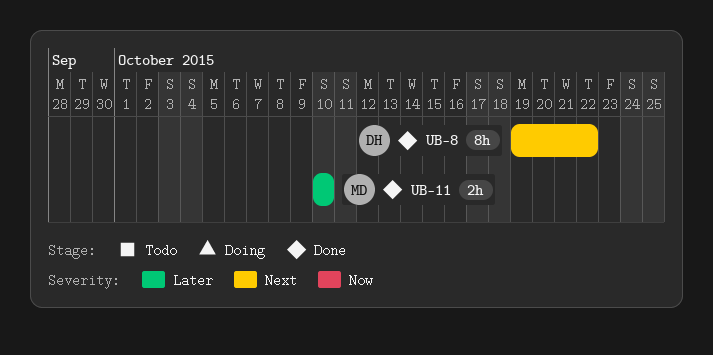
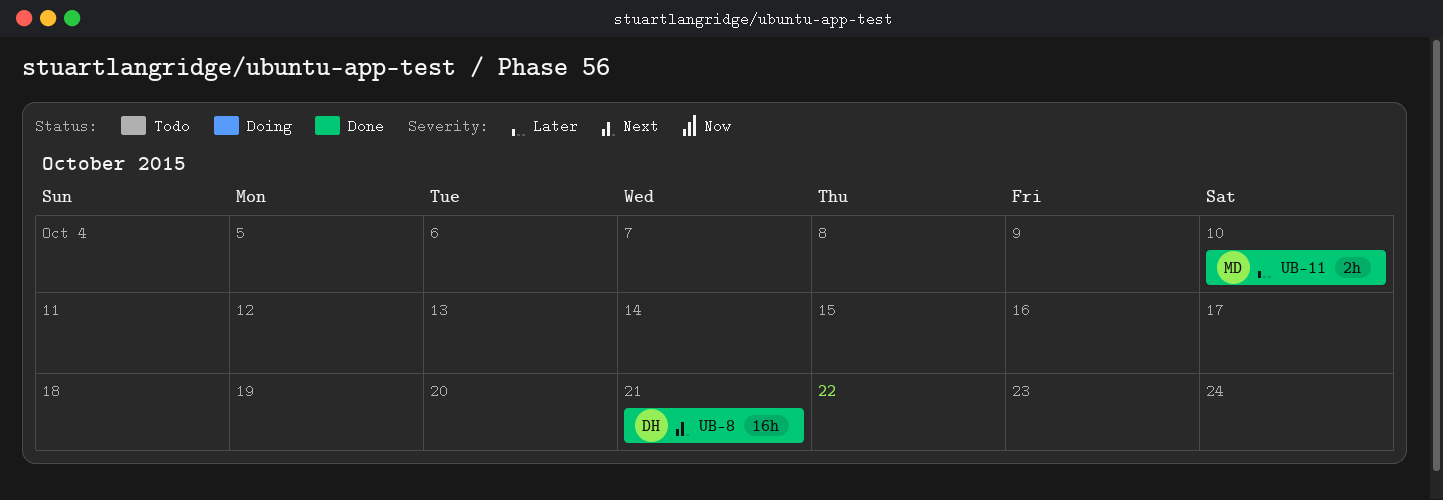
UB-8, estimate: 8h -> 16h
UB-8, start: Oct 19 -> Oct 21
UB-8, due: Oct 22 -> Oct 21

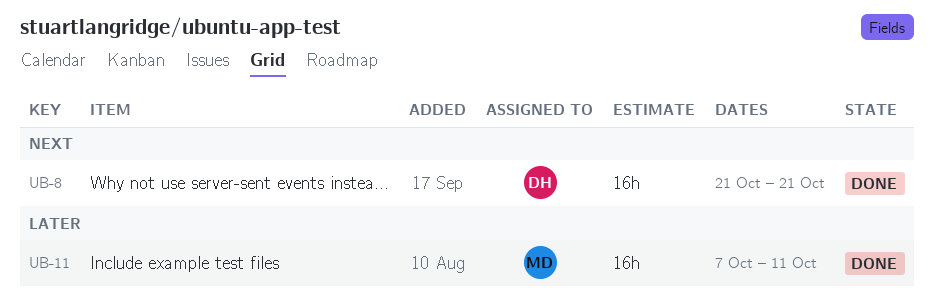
UB-11, estimate: 2h -> 16h
UB-11, start: Oct 10 -> Oct 7
UB-11, due: Oct 10 -> Oct 11

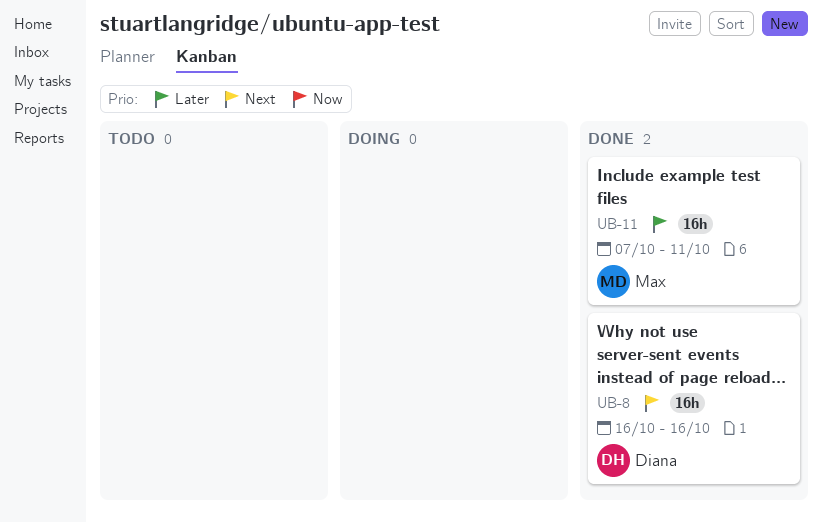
UB-8, start: Oct 21 -> Oct 16
UB-8, due: Oct 21 -> Oct 16

